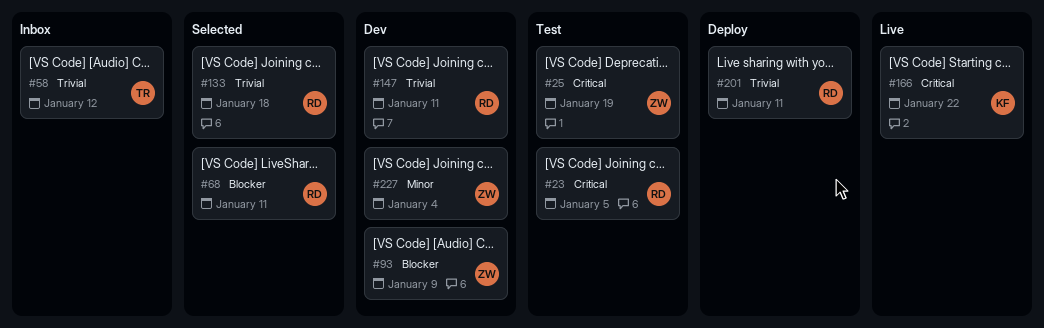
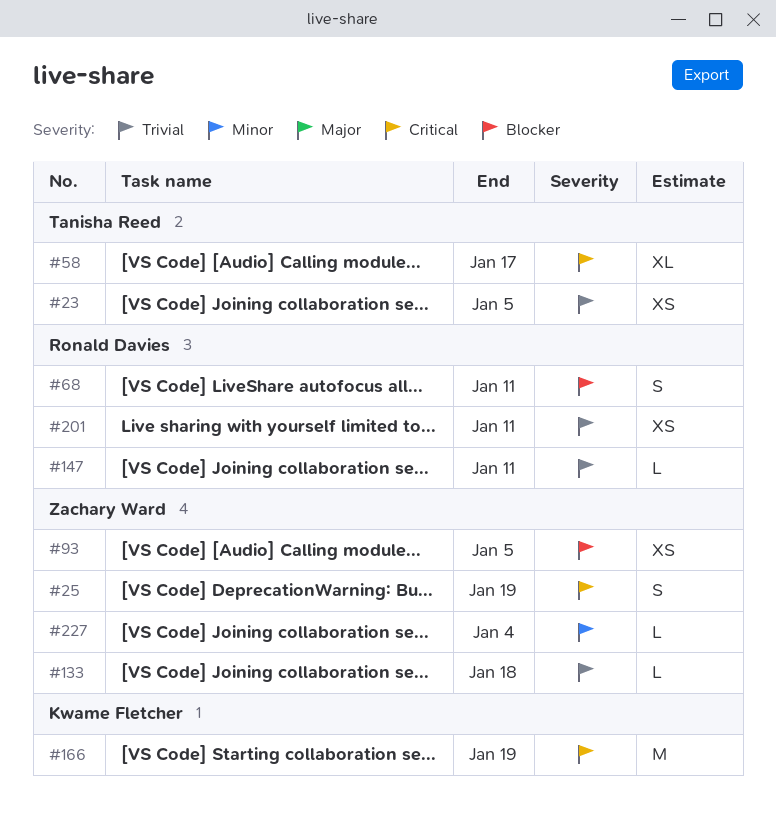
#23, owner: Ronald Davies -> Tanisha Reed
#23, priority: Critical -> Trivial
#58, priority: Trivial -> Critical
#58, due: Jan 12 -> Jan 17
#93, due: Jan 9 -> Jan 5
#133, owner: Ronald Davies -> Zachary Ward
#166, due: Jan 22 -> Jan 19

